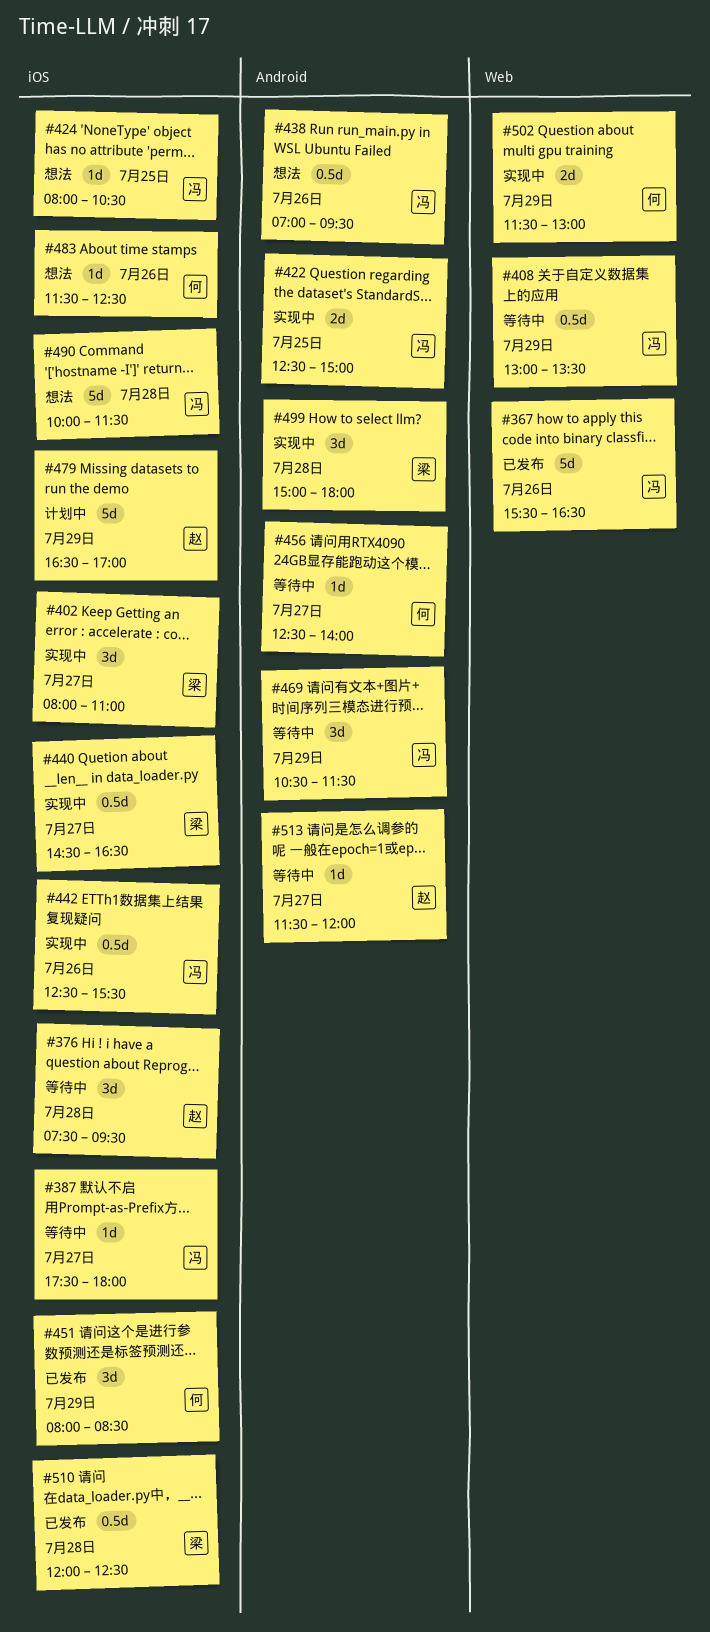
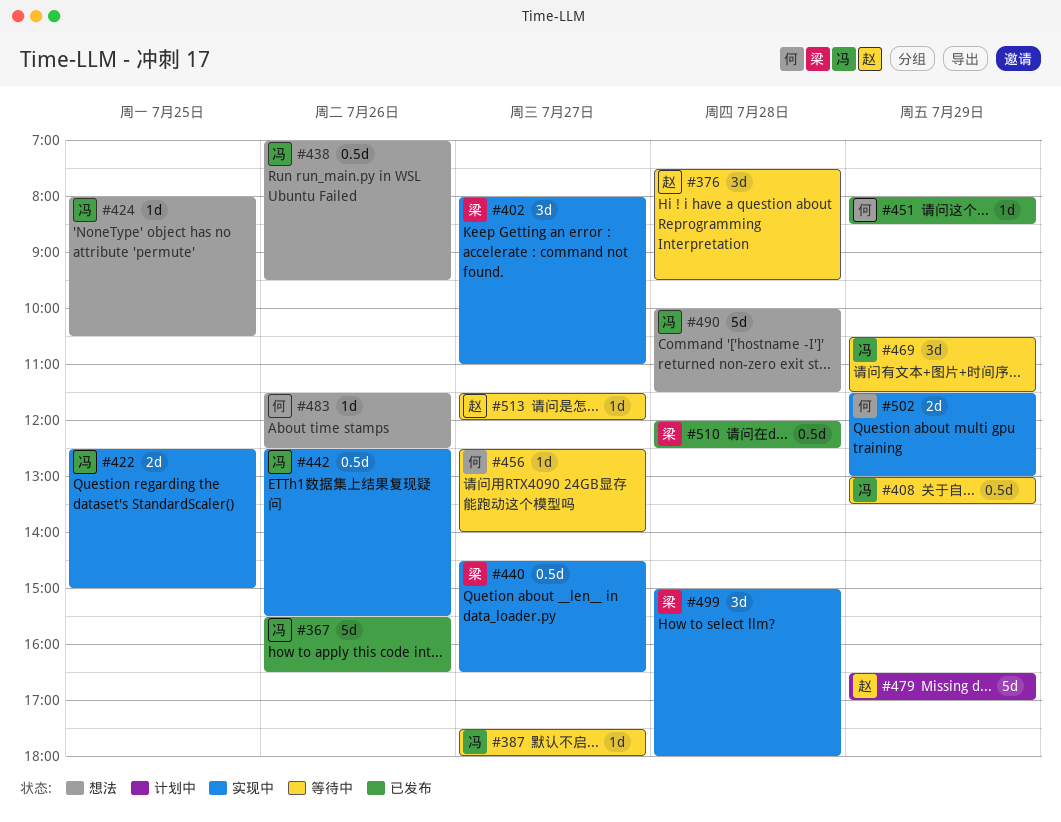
#451, estimate: 3d -> 1d

